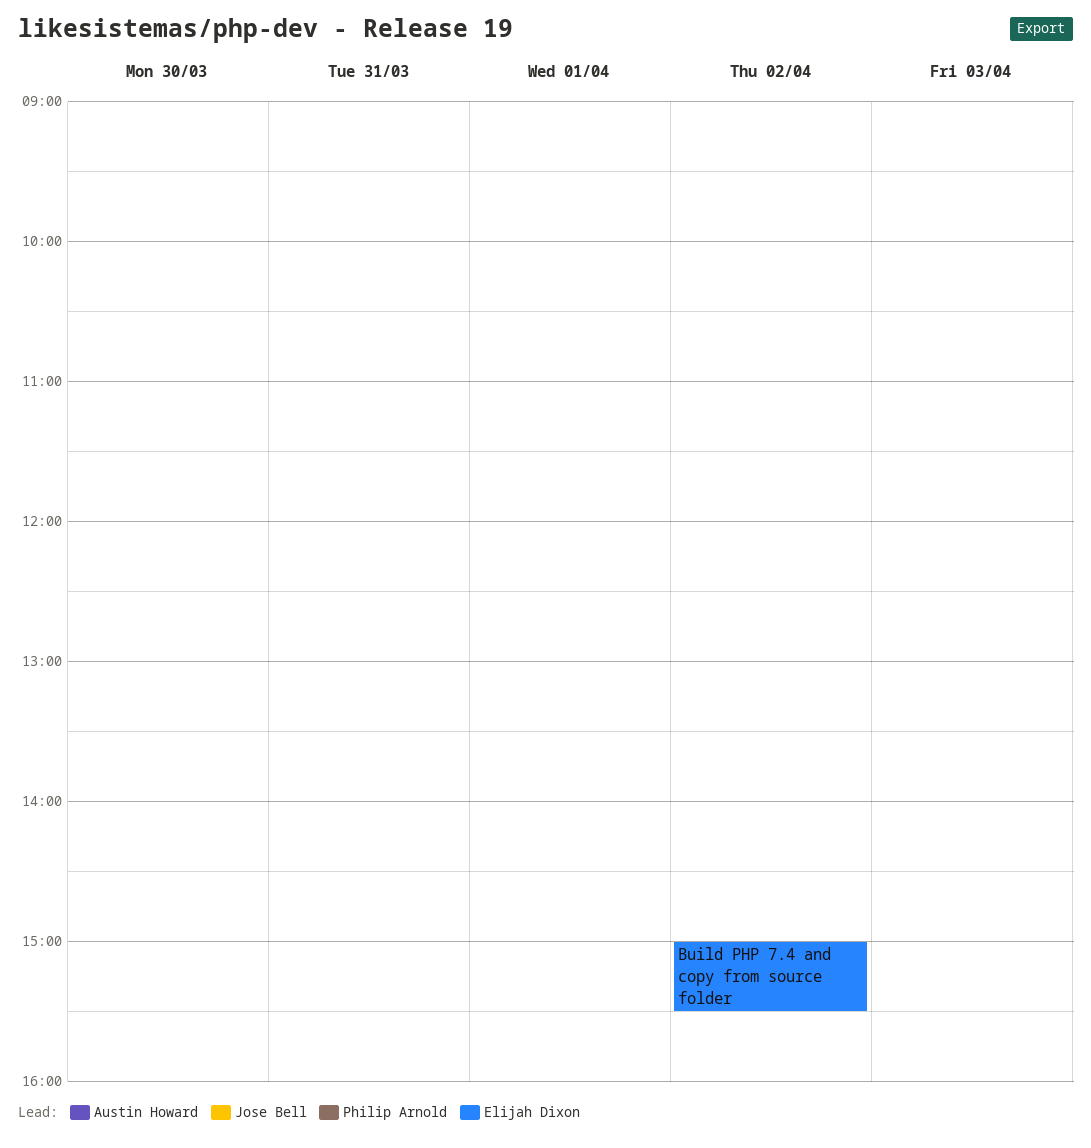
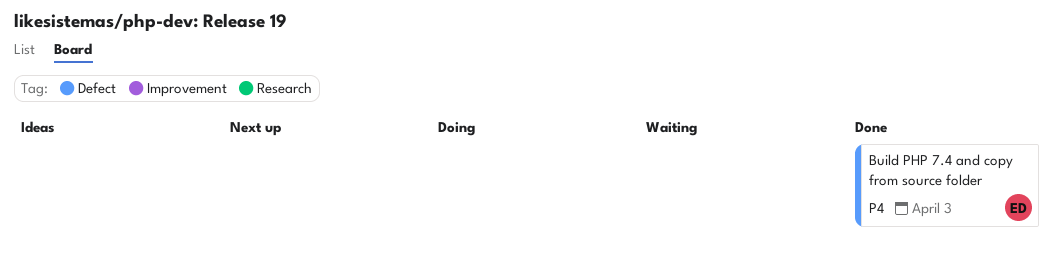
Build PHP 7.4 and copy from source folder, day: Apr 2 -> Apr 3

